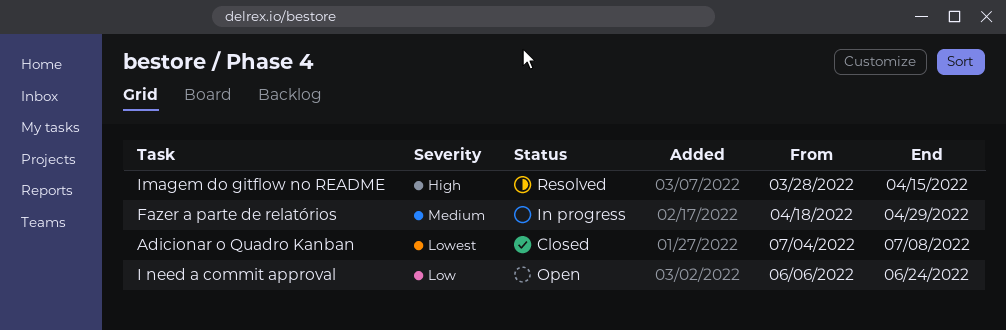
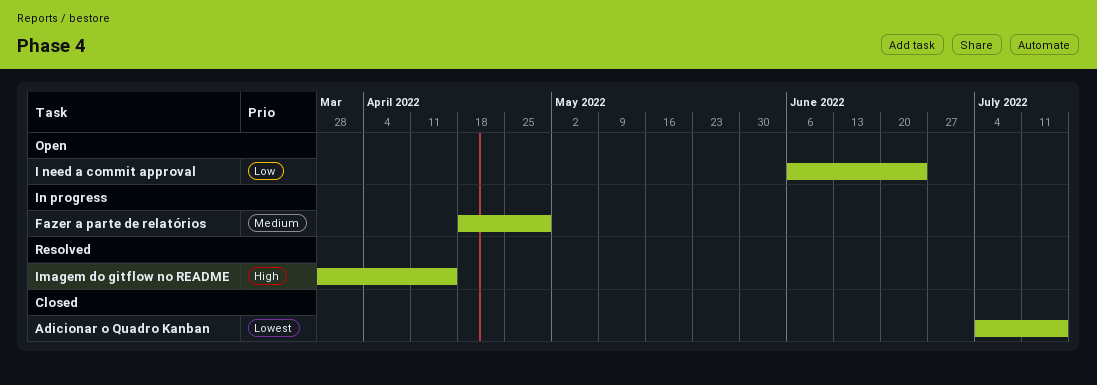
Adicionar o Quadro Kanban, due: Jul 8 -> Jul 15

